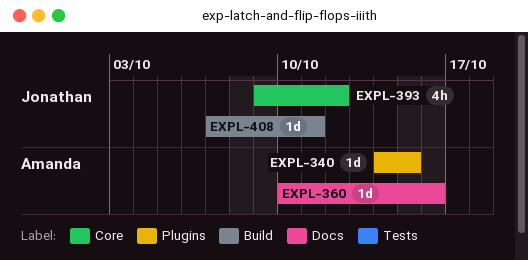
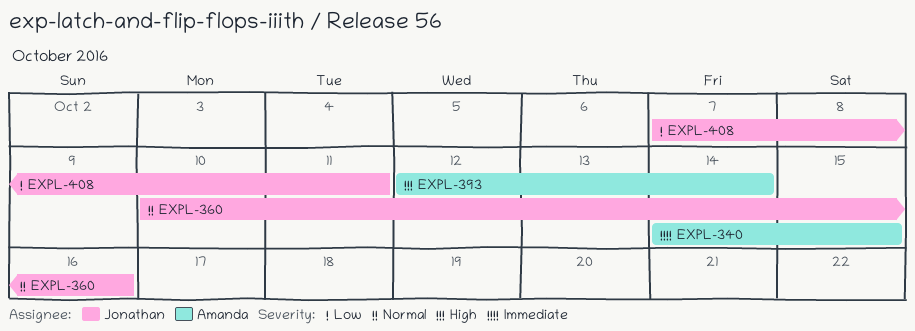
EXPL-360, owner: Amanda -> Jonathan
EXPL-393, owner: Jonathan -> Amanda
EXPL-393, start: Oct 9 -> Oct 12
EXPL-393, due: Oct 12 -> Oct 14

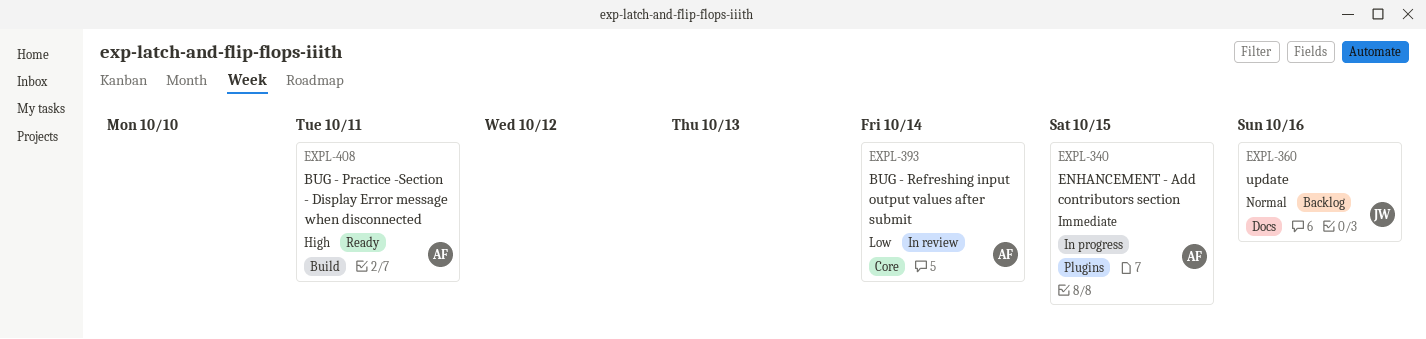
EXPL-393, priority: High -> Low
EXPL-408, owner: Jonathan -> Amanda
EXPL-408, priority: Low -> High

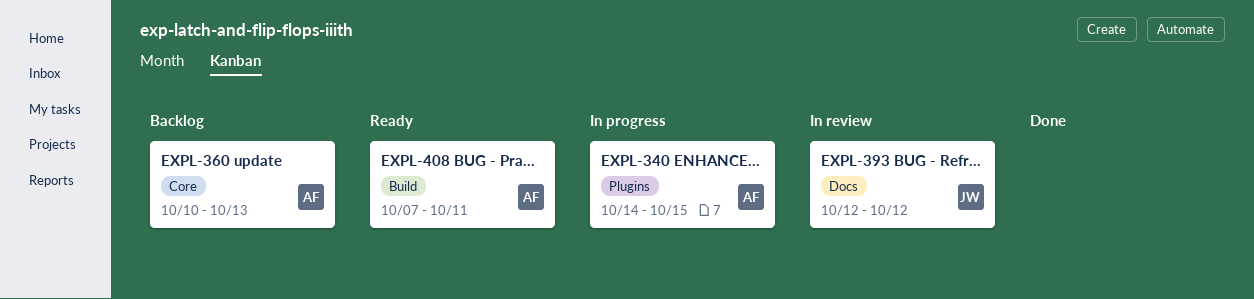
EXPL-360, owner: JW -> AF
EXPL-360, label: Docs -> Core
EXPL-360, due: Oct 16 -> Oct 13
EXPL-393, owner: AF -> JW
EXPL-393, label: Core -> Docs
EXPL-393, due: Oct 14 -> Oct 12

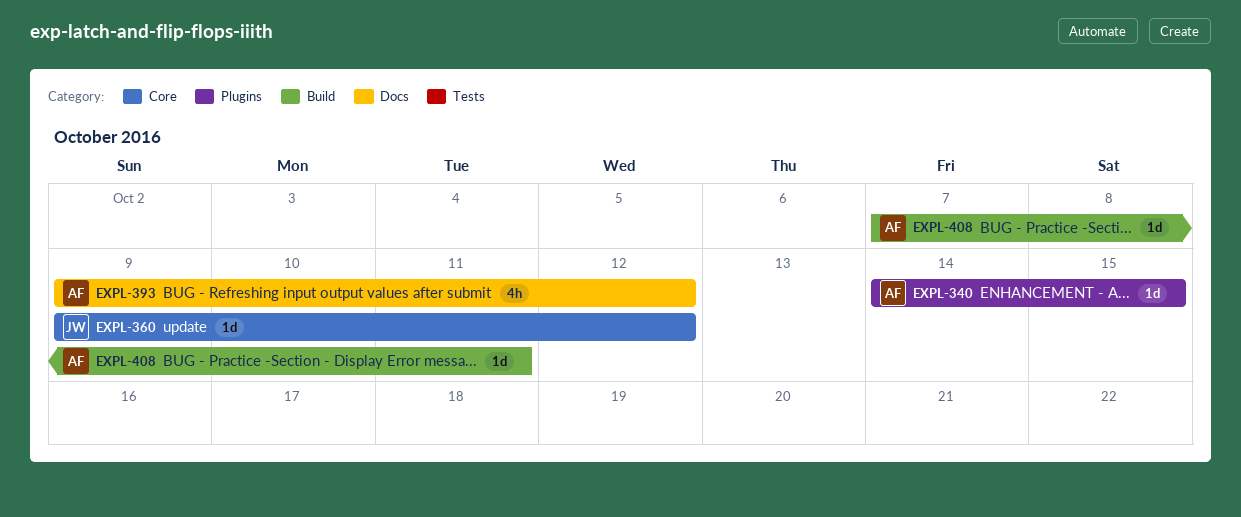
EXPL-360, owner: AF -> JW
EXPL-360, start: Oct 10 -> Oct 9
EXPL-360, due: Oct 13 -> Oct 12
EXPL-393, owner: JW -> AF
EXPL-393, start: Oct 12 -> Oct 9

